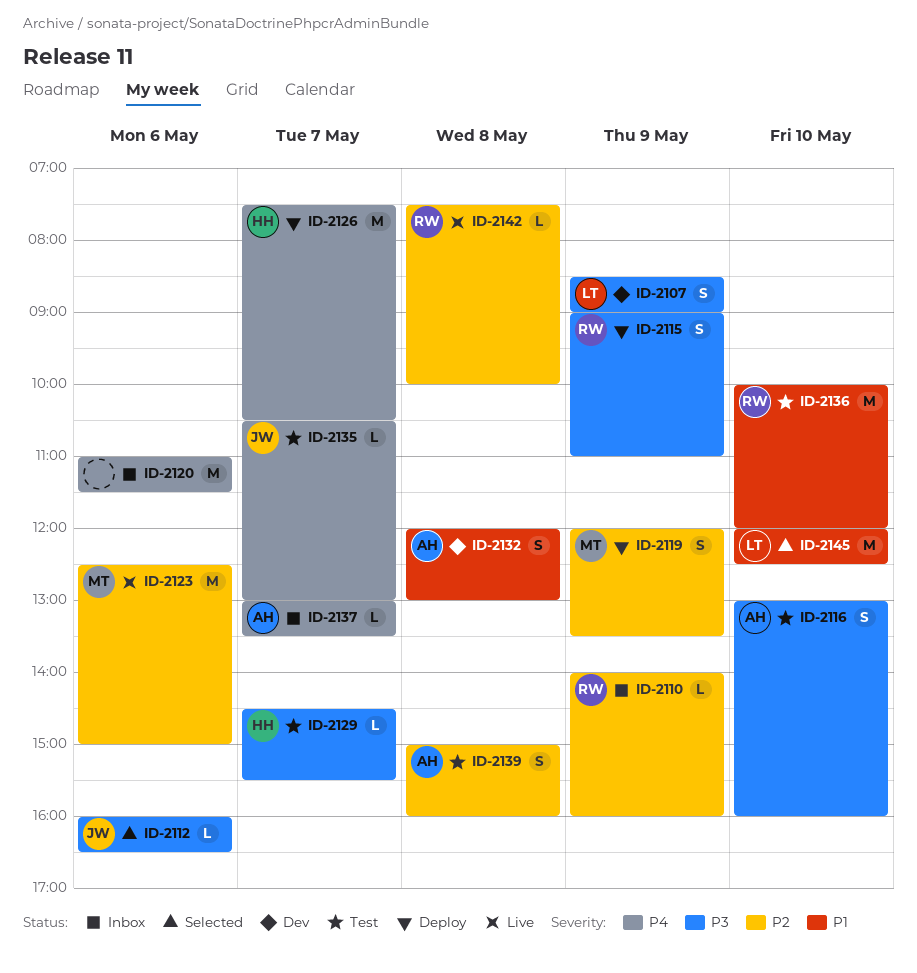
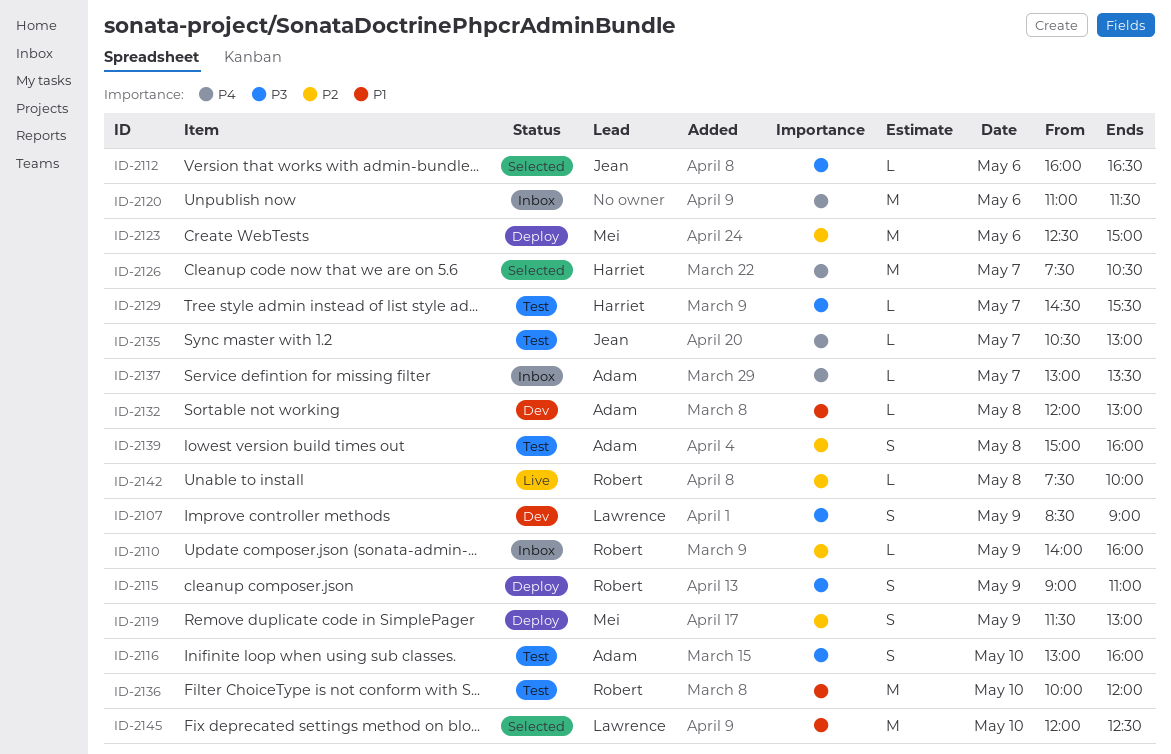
ID-2119, begins: 12:00 -> 11:30
ID-2119, ends: 13:30 -> 13:00
ID-2123, status: Live -> Deploy
ID-2126, status: Deploy -> Selected
ID-2132, estimate: S -> L

